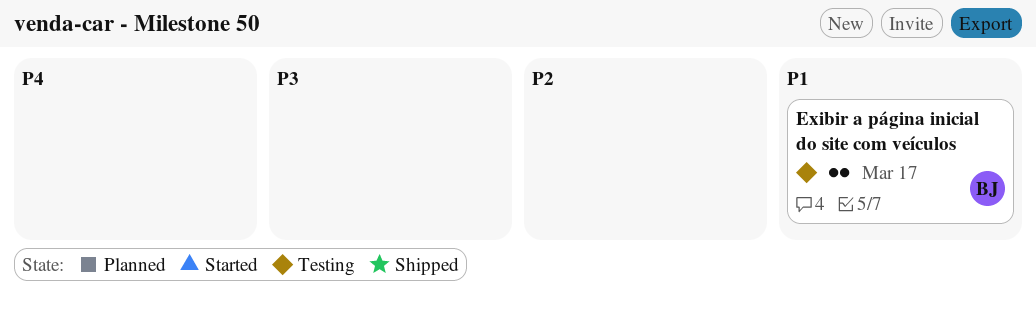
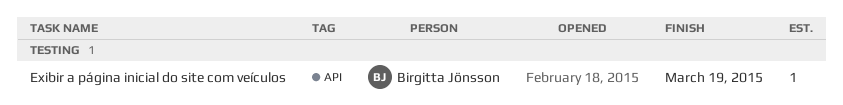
Exibir a página inicial do site com veículos, estimate: 2 -> 1
Exibir a página inicial do site com veículos, due: Mar 17 -> Mar 19

